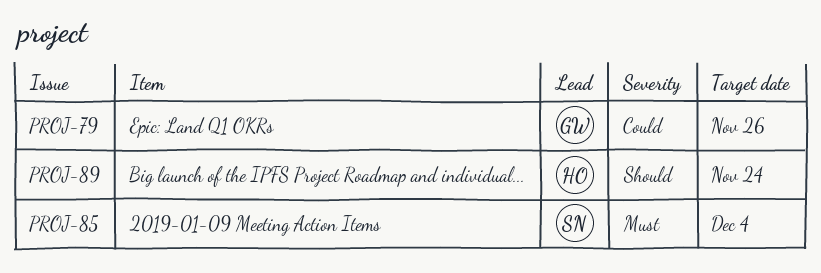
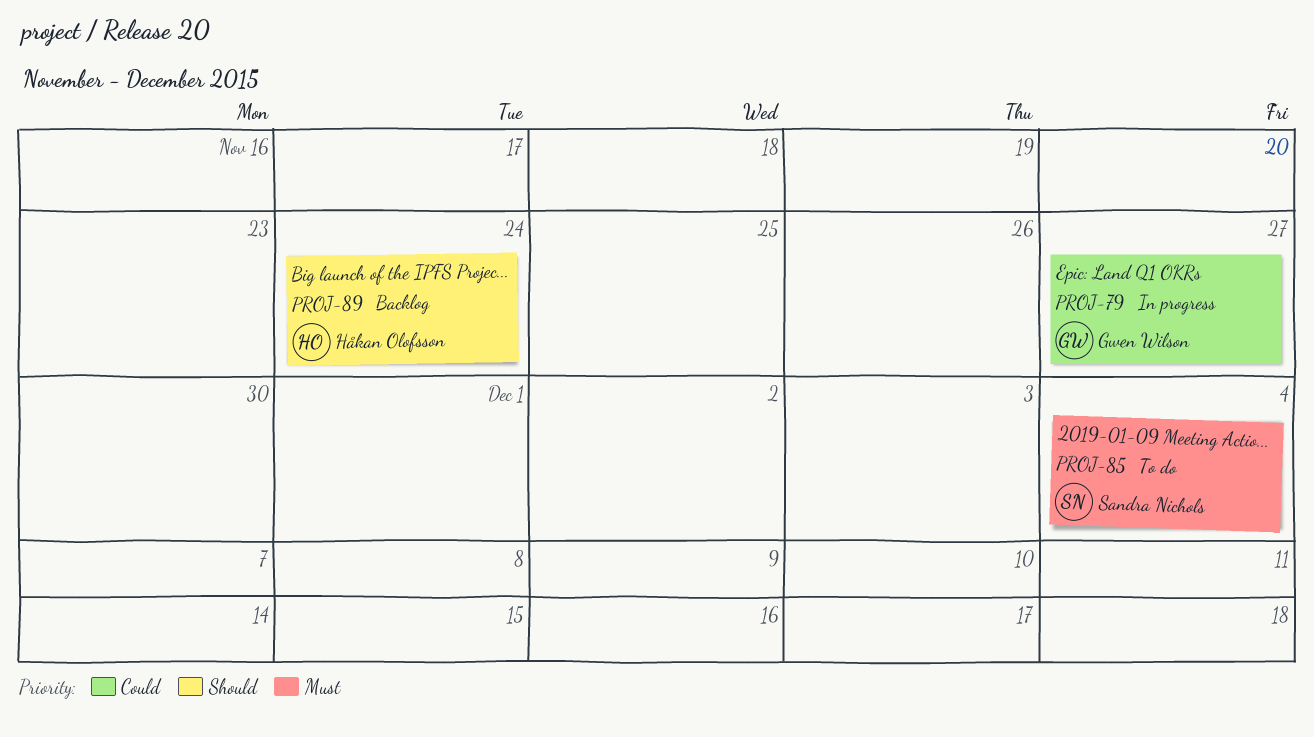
PROJ-79, due: Nov 26 -> Nov 27

